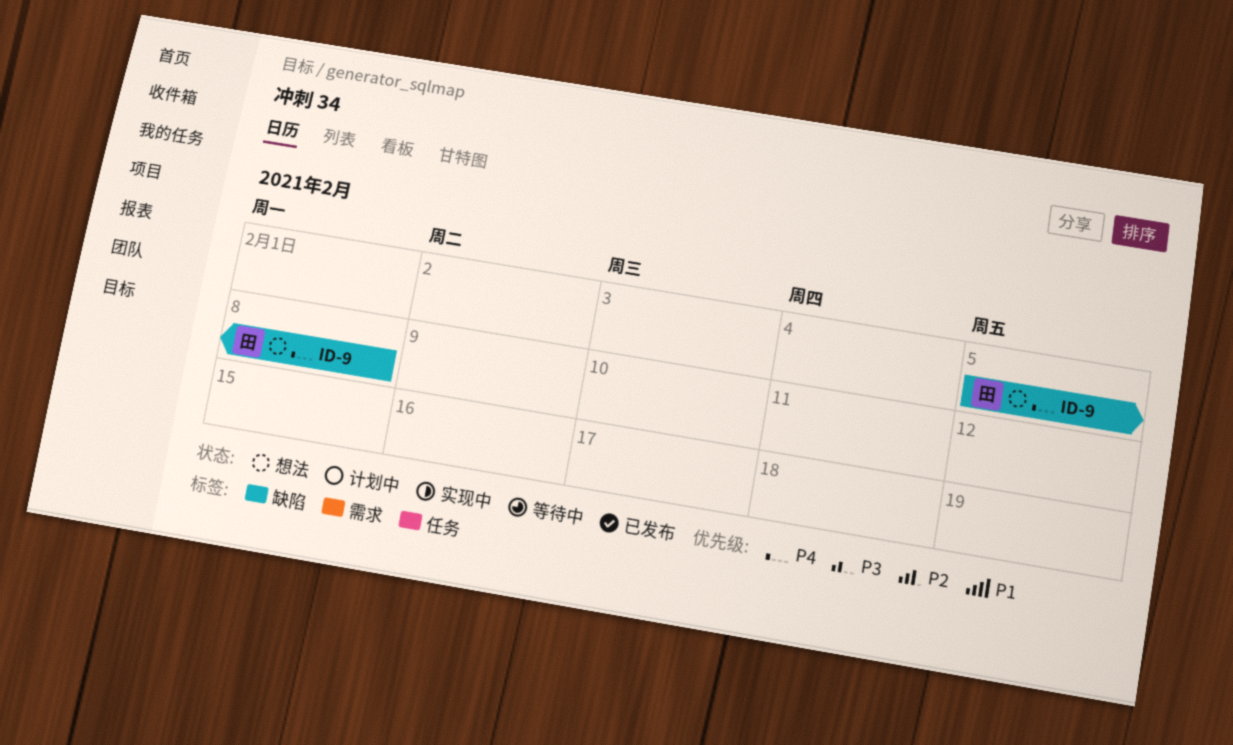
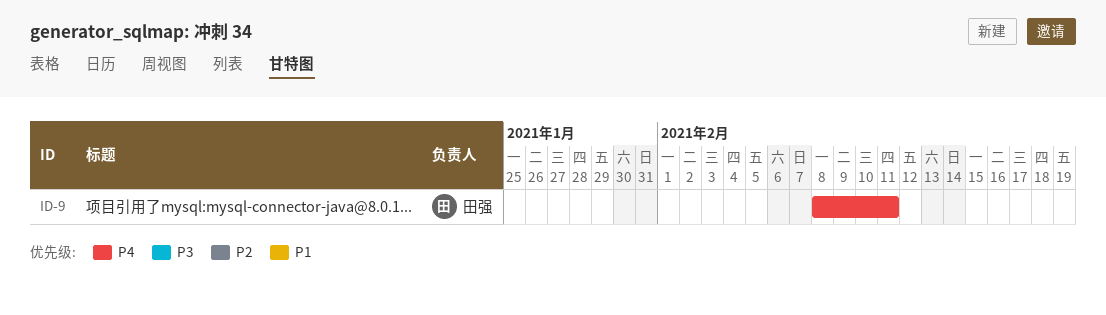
ID-9, start: Feb 5 -> Feb 8
ID-9, due: Feb 8 -> Feb 11

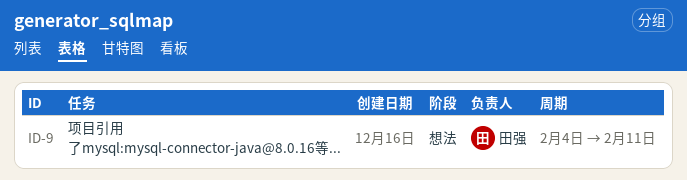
ID-9, start: Feb 8 -> Feb 4

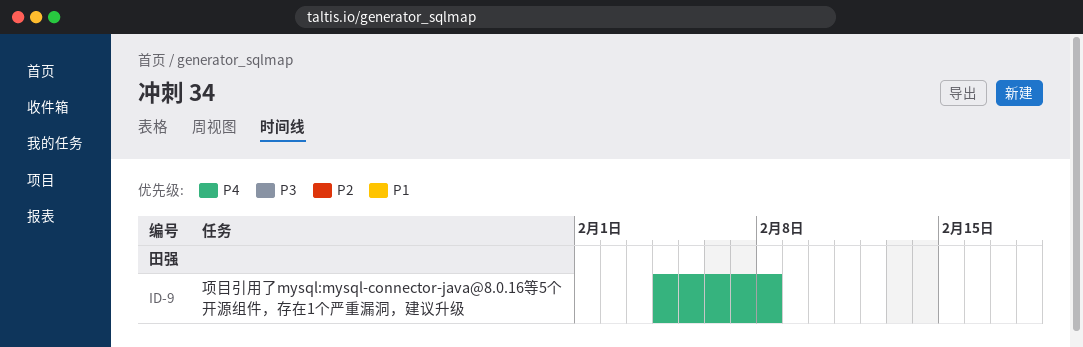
ID-9, due: Feb 11 -> Feb 8

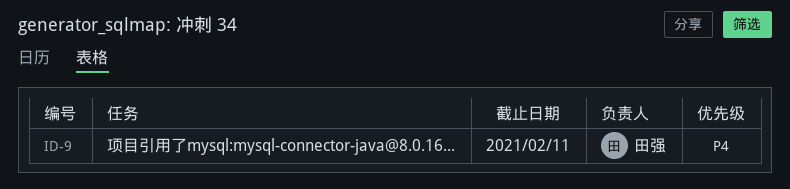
ID-9, due: Feb 8 -> Feb 11

